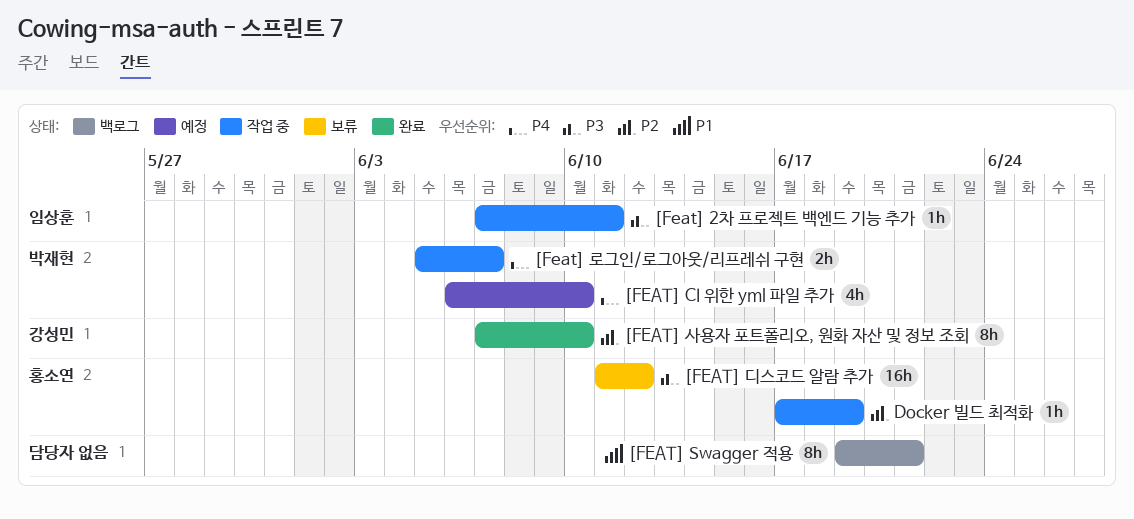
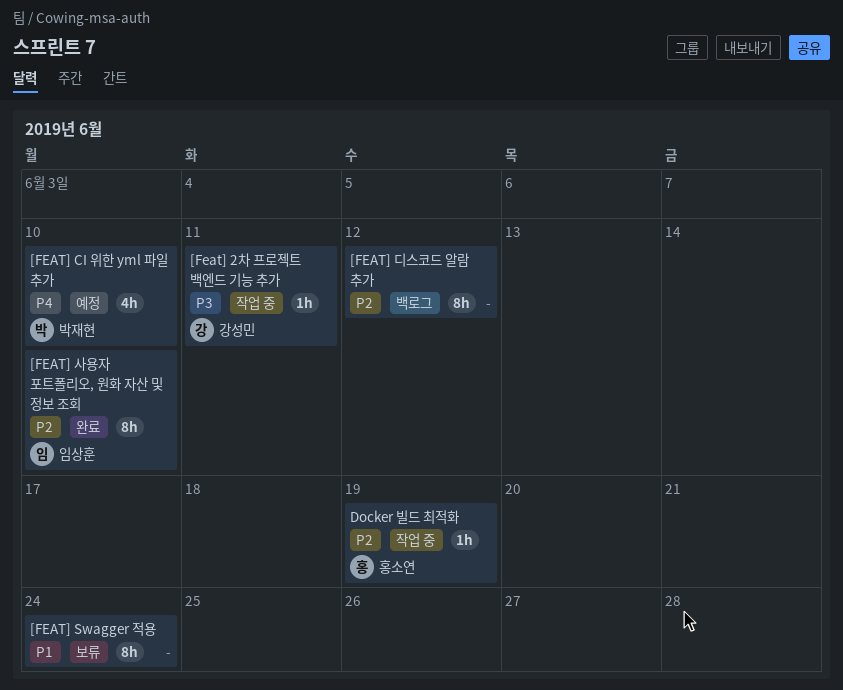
[Feat] 2차 프로젝트 백엔드 기능 추가, owner: 임상훈 -> 강성민
[FEAT] Swagger 적용, status: 백로그 -> 보류
[FEAT] Swagger 적용, due: Jun 21 -> Jun 24
[FEAT] 디스코드 알람 추가, status: 보류 -> 백로그
[FEAT] 디스코드 알람 추가, owner: 홍소연 -> none
[FEAT] 디스코드 알람 추가, priority: P3 -> P2
[FEAT] 디스코드 알람 추가, estimate: 16h -> 8h
[Feat] 로그인/로그아웃/리프레쉬 구현: present -> none
[FEAT] 사용자 포트폴리오, 원화 자산 및 정보 조회, owner: 강성민 -> 임상훈

